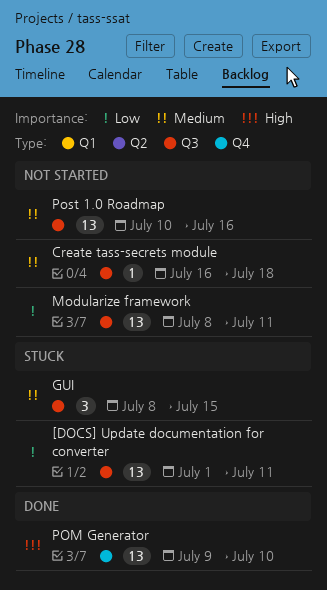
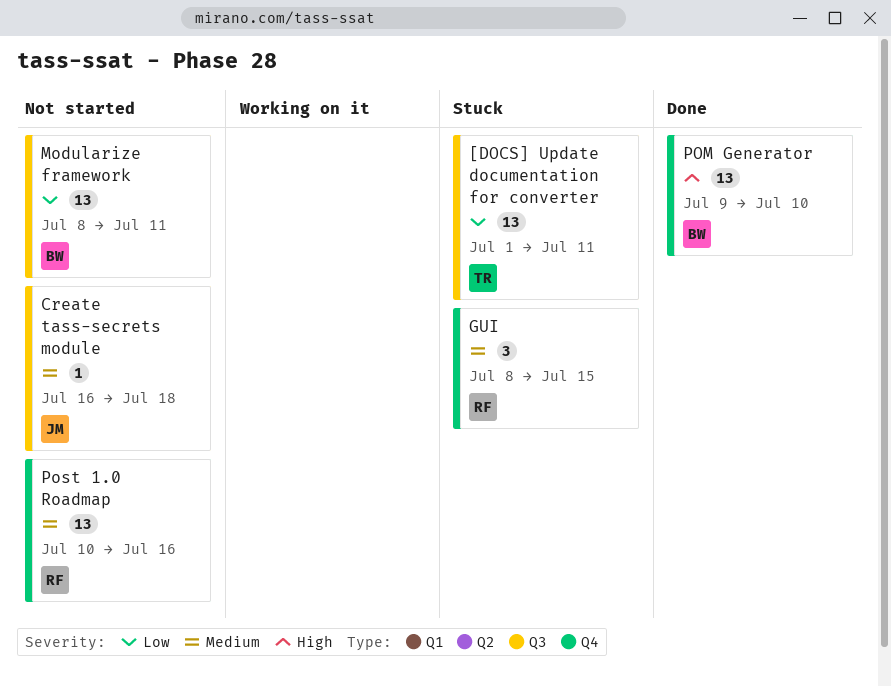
GUI, label: Q3 -> Q4
Post 1.0 Roadmap, label: Q3 -> Q4

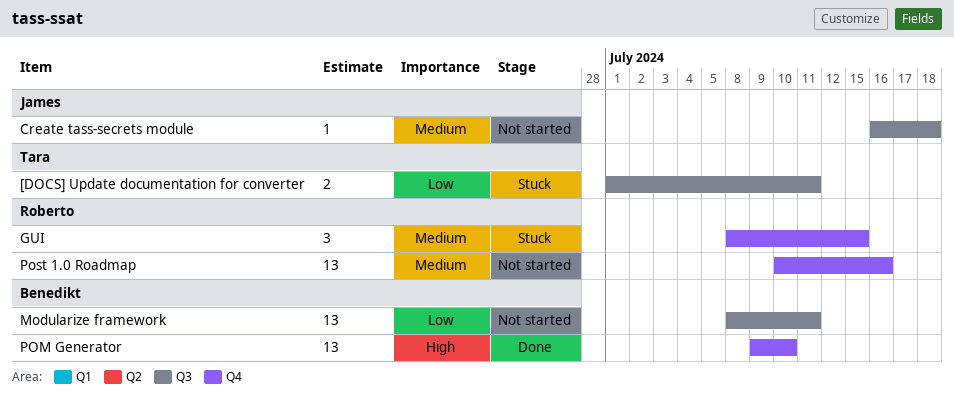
[DOCS] Update documentation for converter, estimate: 13 -> 2

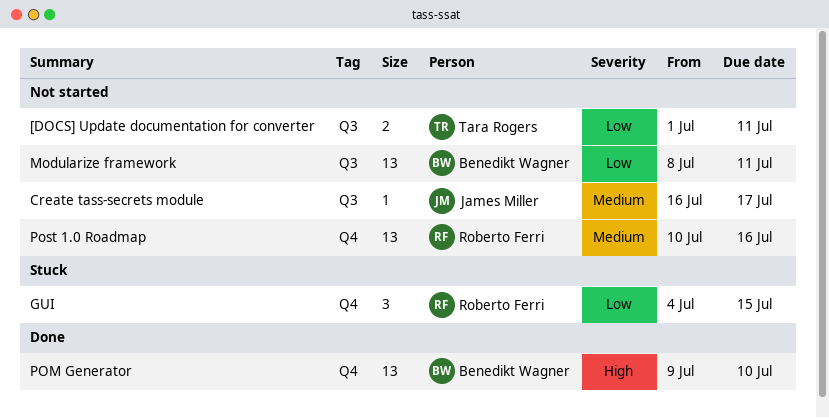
[DOCS] Update documentation for converter, status: Stuck -> Not started
Create tass-secrets module, due: Jul 18 -> Jul 17
GUI, priority: Medium -> Low
GUI, start: Jul 8 -> Jul 4

